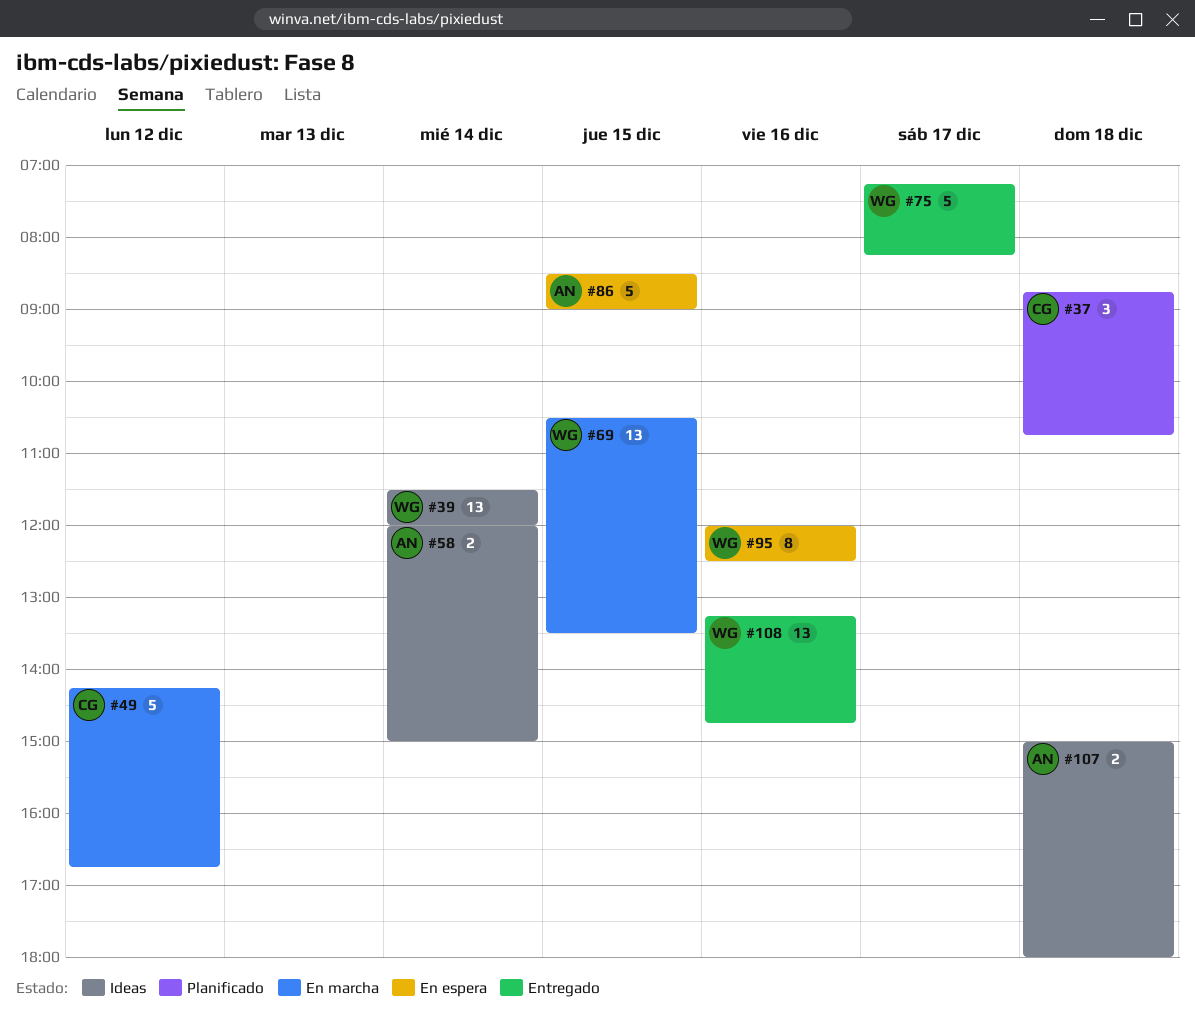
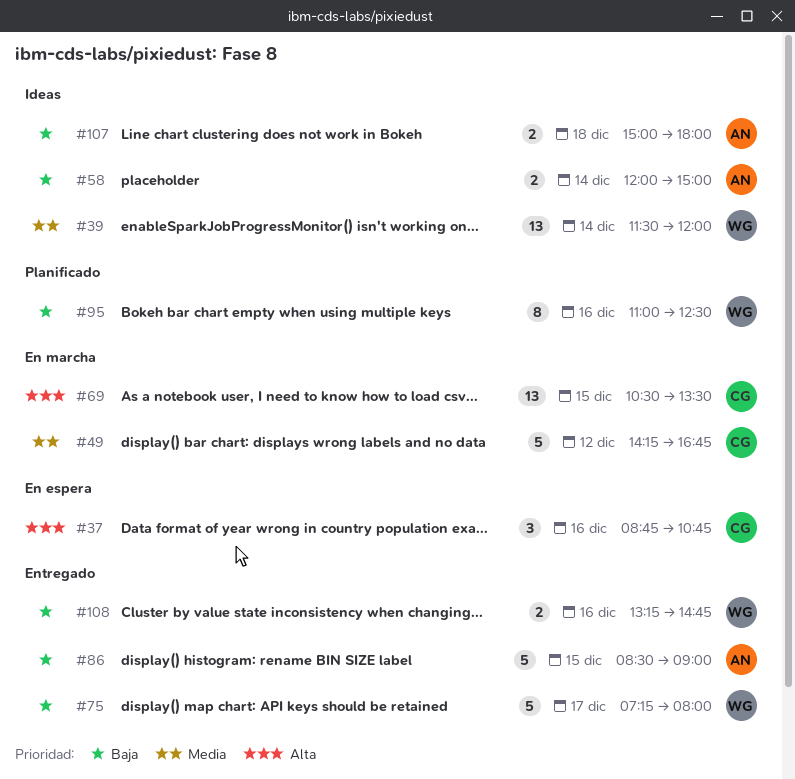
#37, status: Planificado -> En espera
#37, day: Dec 18 -> Dec 16
#69, owner: WG -> CG
#75, ends: 08:15 -> 08:00
#86, status: En espera -> Entregado
#95, status: En espera -> Planificado
#95, begins: 12:00 -> 11:00
#108, estimate: 13 -> 2

